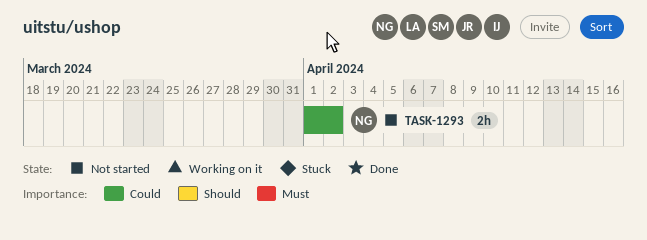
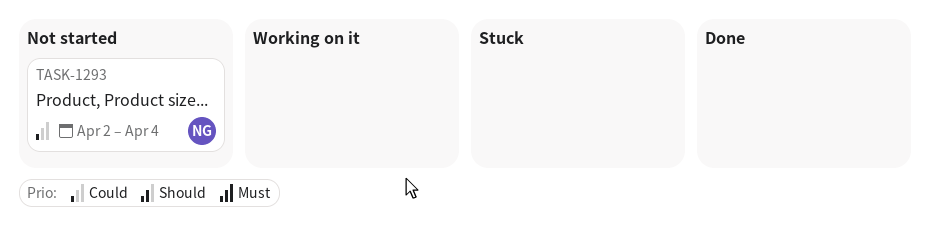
TASK-1293, start: Apr 1 -> Apr 2
TASK-1293, due: Apr 2 -> Apr 4

